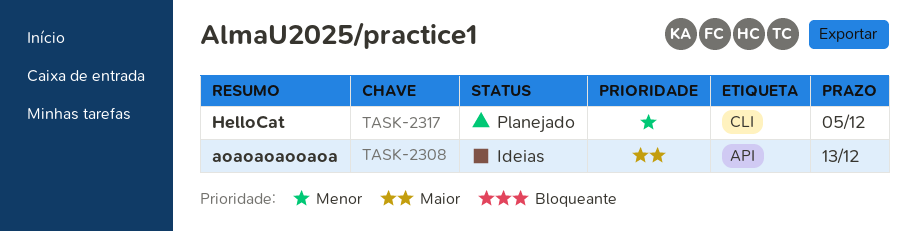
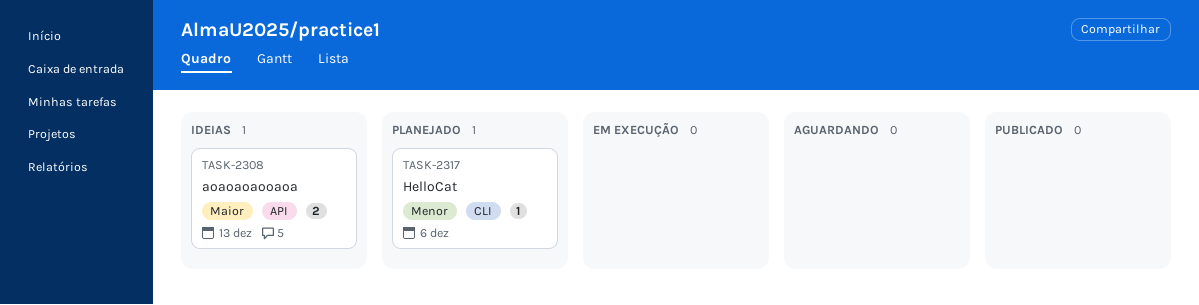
TASK-2317, due: Dec 5 -> Dec 6

